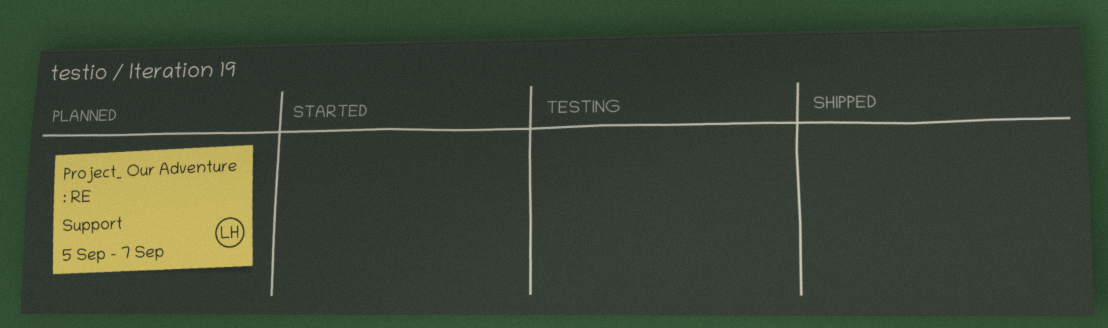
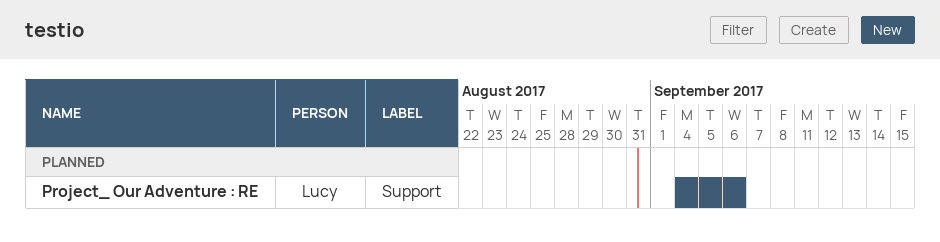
Project_ Our Adventure : RE, start: Sep 5 -> Sep 4
Project_ Our Adventure : RE, due: Sep 7 -> Sep 6

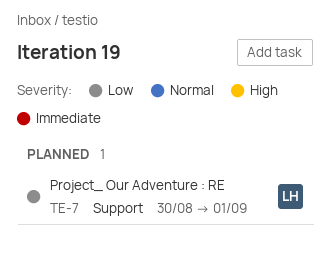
Project_ Our Adventure : RE, start: Sep 4 -> Aug 30
Project_ Our Adventure : RE, due: Sep 6 -> Sep 1

